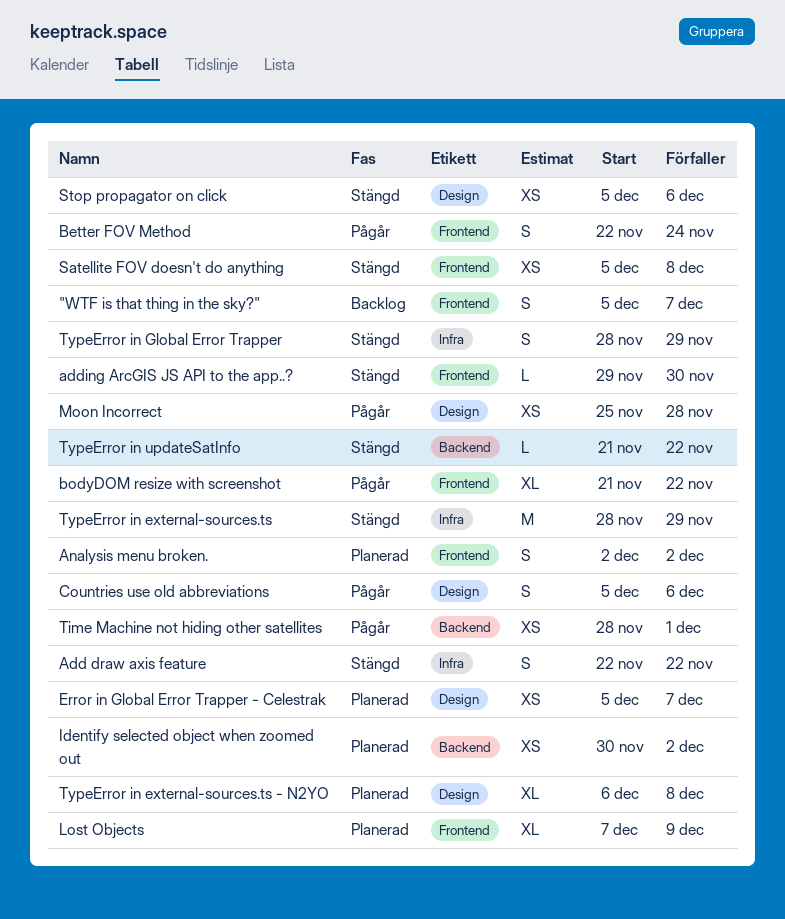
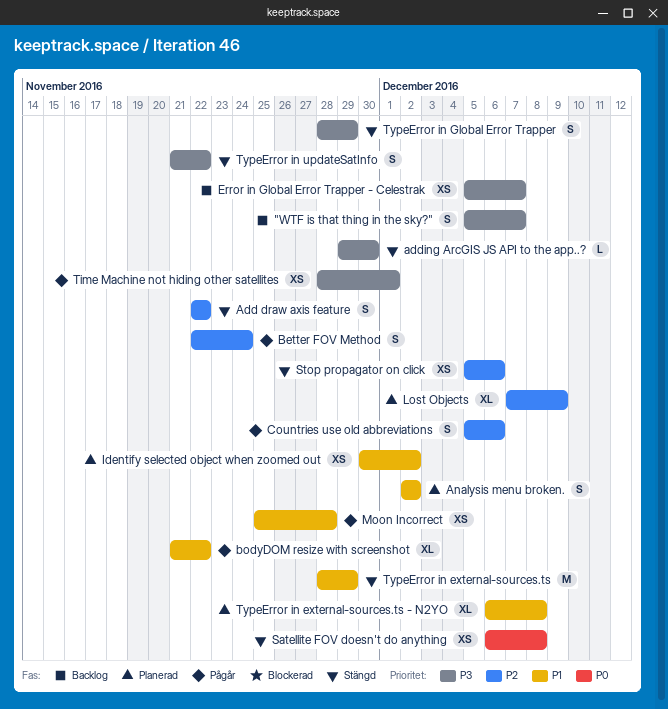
Error in Global Error Trapper - Celestrak, status: Planerad -> Backlog
Satellite FOV doesn't do anything, start: Dec 5 -> Dec 6
TypeError in updateSatInfo, estimate: L -> S

